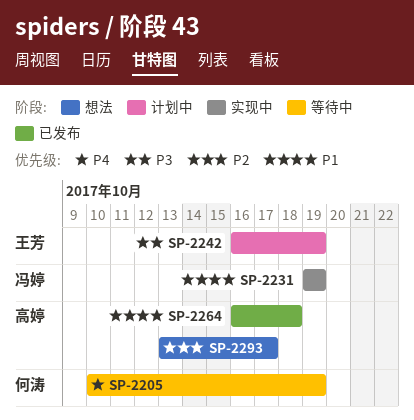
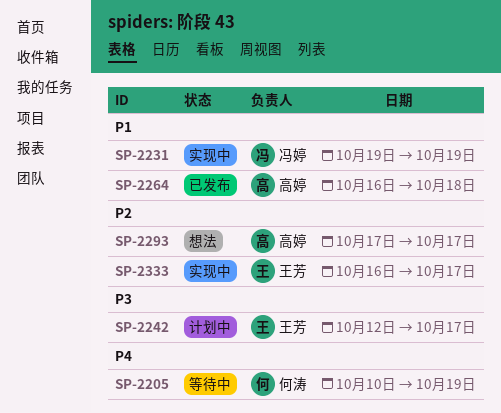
SP-2242, start: Oct 16 -> Oct 12
SP-2242, due: Oct 19 -> Oct 17
SP-2293, start: Oct 13 -> Oct 17
SP-2333: none -> present

